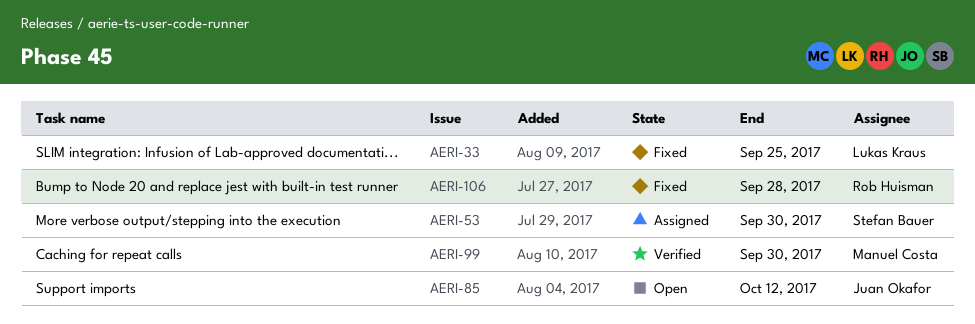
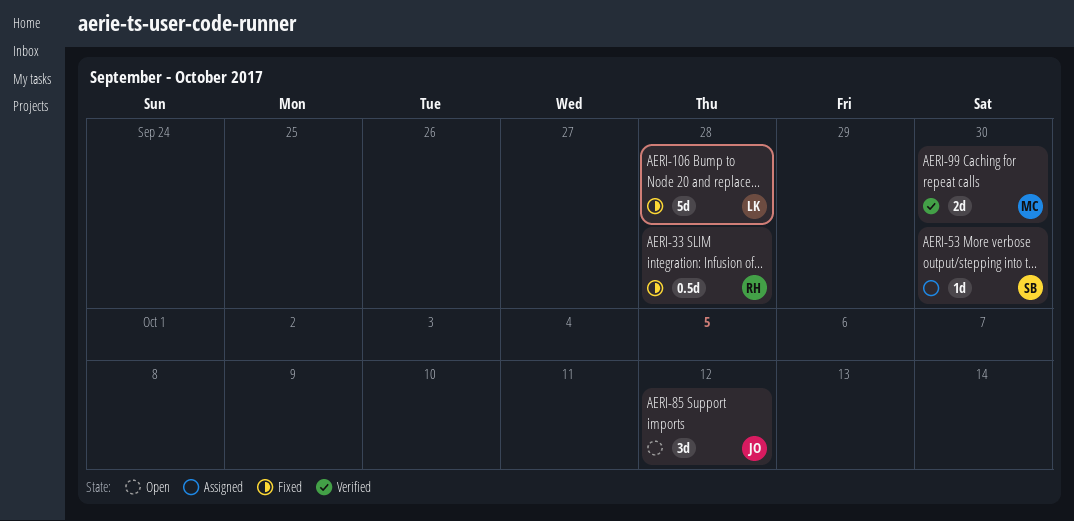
AERI-33, owner: Lukas Kraus -> Rob Huisman
AERI-33, due: Sep 25 -> Sep 28
AERI-106, owner: Rob Huisman -> Lukas Kraus

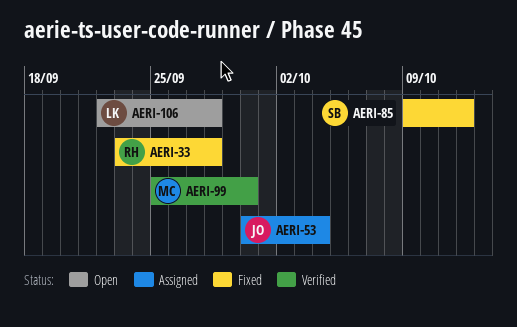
AERI-53, owner: SB -> JO
AERI-53, due: Sep 30 -> Oct 4
AERI-85, status: Open -> Fixed
AERI-85, owner: JO -> SB
AERI-106, status: Fixed -> Open

